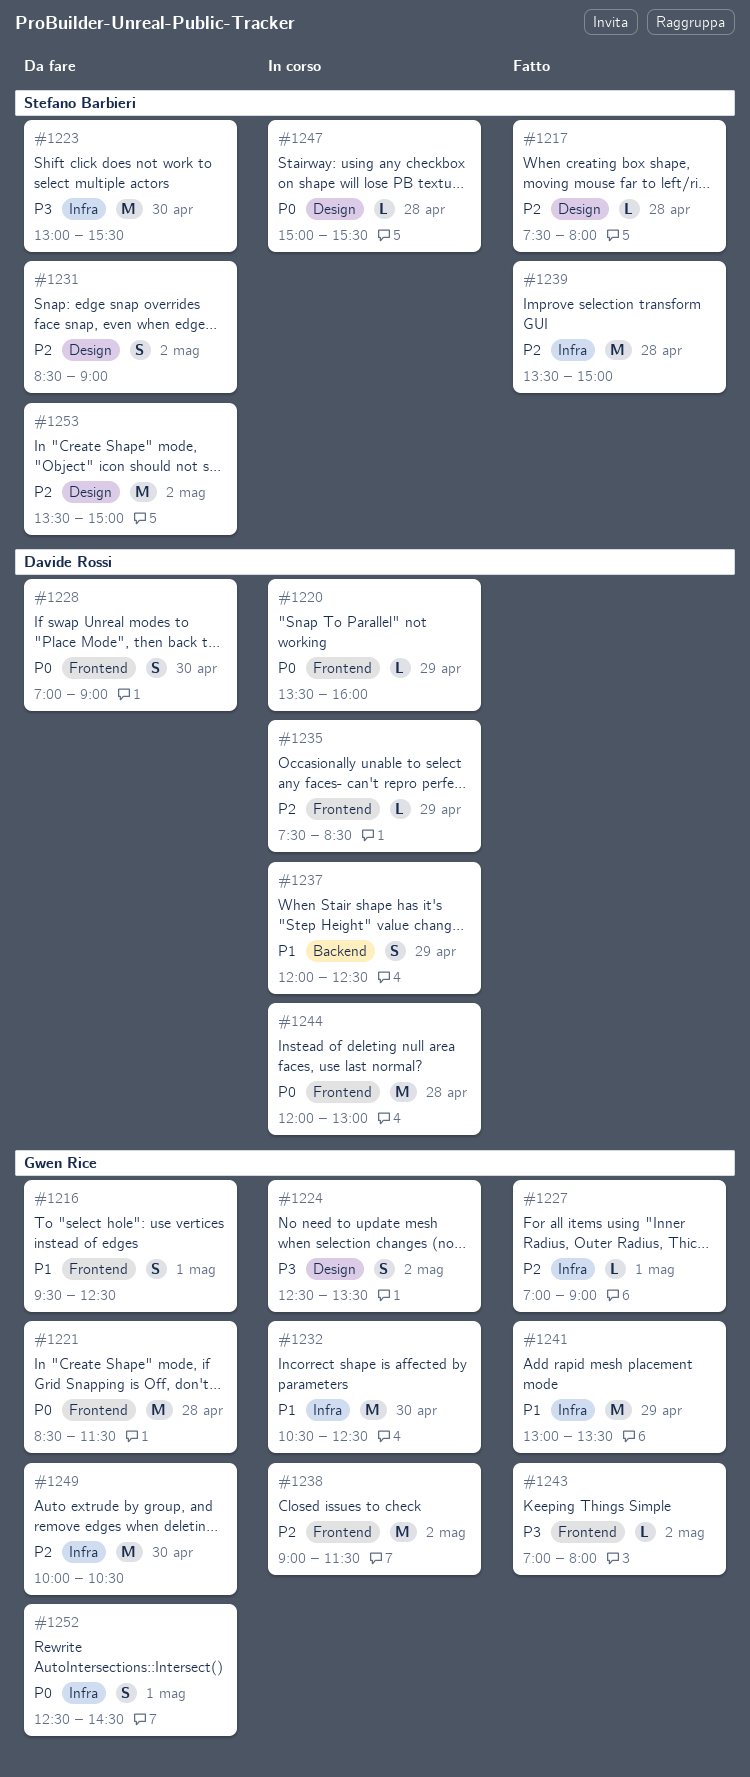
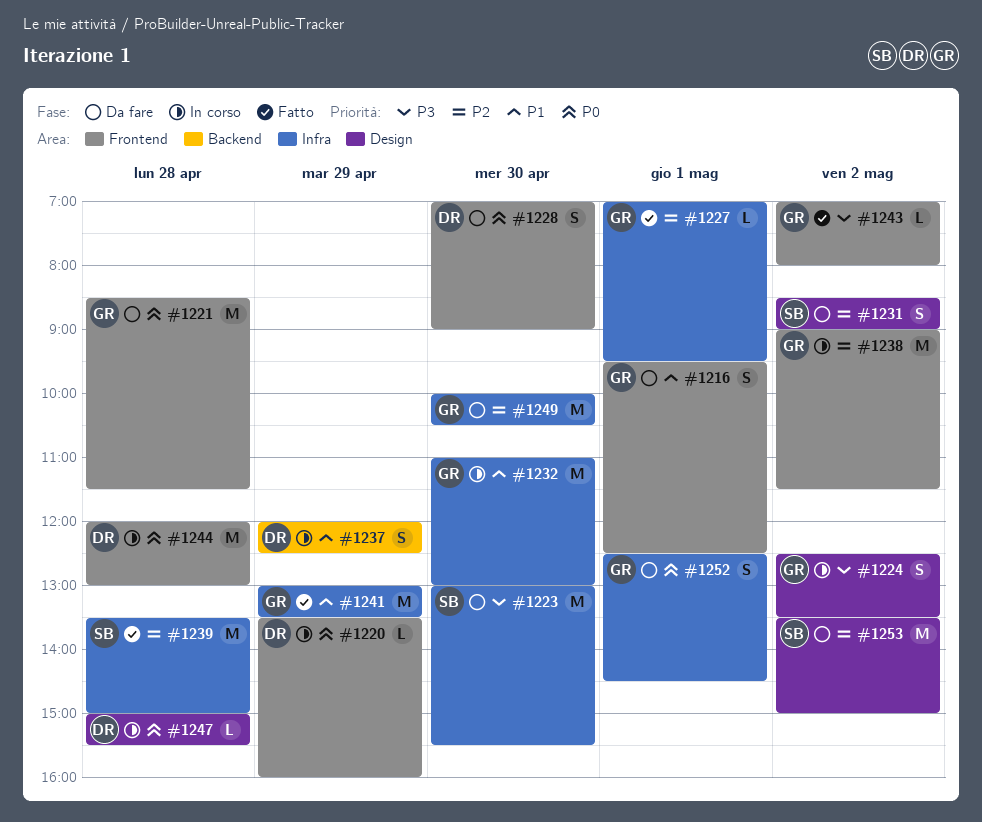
#1217: present -> none
#1227, ends: 09:00 -> 09:30
#1232, begins: 10:30 -> 11:00
#1232, ends: 12:30 -> 13:00
#1235: present -> none
#1247, owner: Stefano Barbieri -> Davide Rossi

